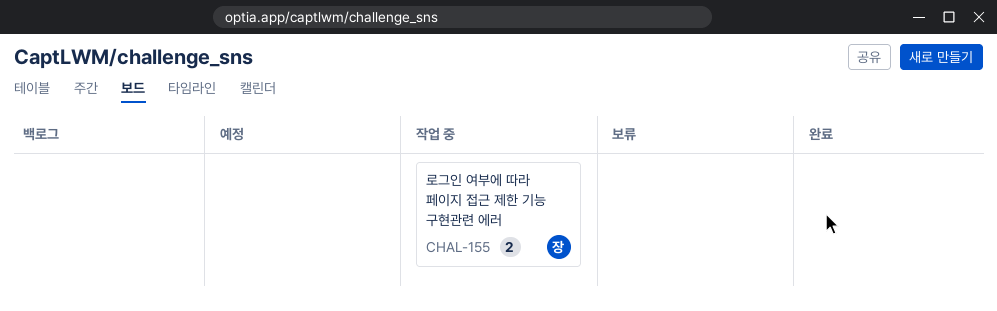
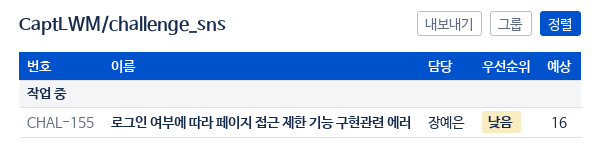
CHAL-155, estimate: 2 -> 16

